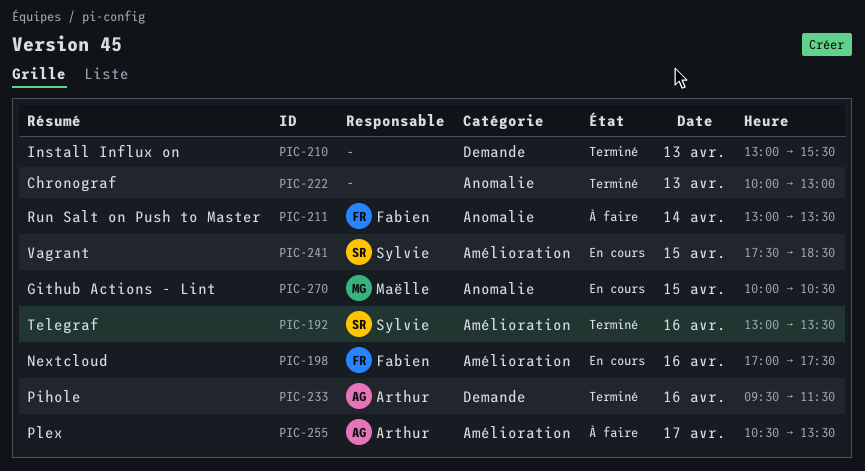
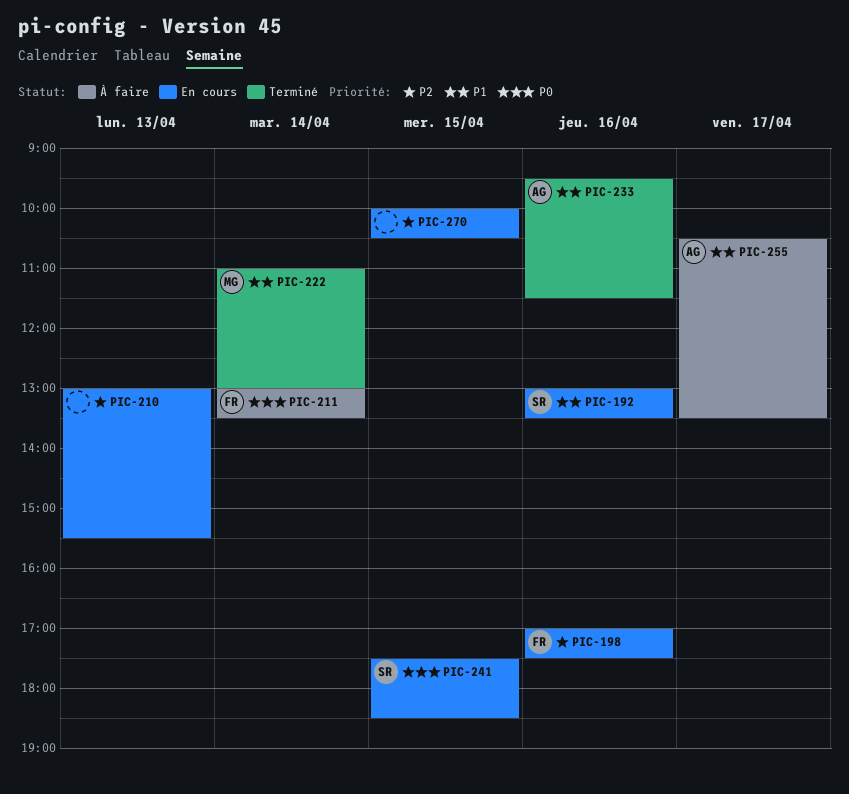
PIC-192, status: Terminé -> En cours
PIC-210, status: Terminé -> En cours
PIC-222, owner: none -> Maëlle
PIC-222, day: Apr 13 -> Apr 14
PIC-222, begins: 10:00 -> 11:00
PIC-270, owner: Maëlle -> none

